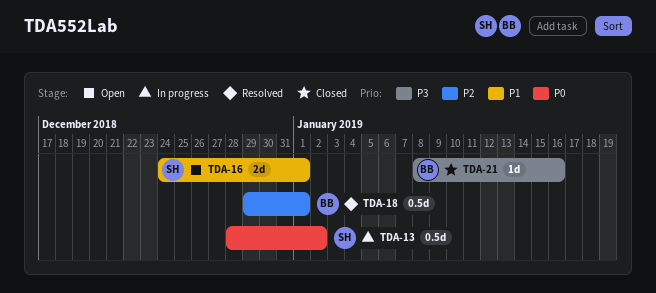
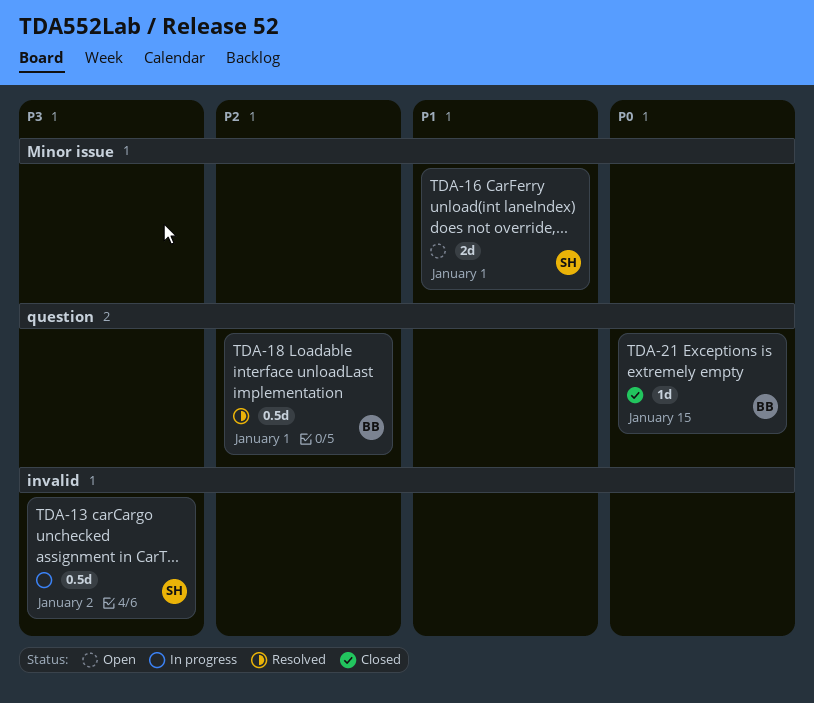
TDA-13, priority: P0 -> P3
TDA-21, priority: P3 -> P0
TDA-21, due: Jan 16 -> Jan 15

